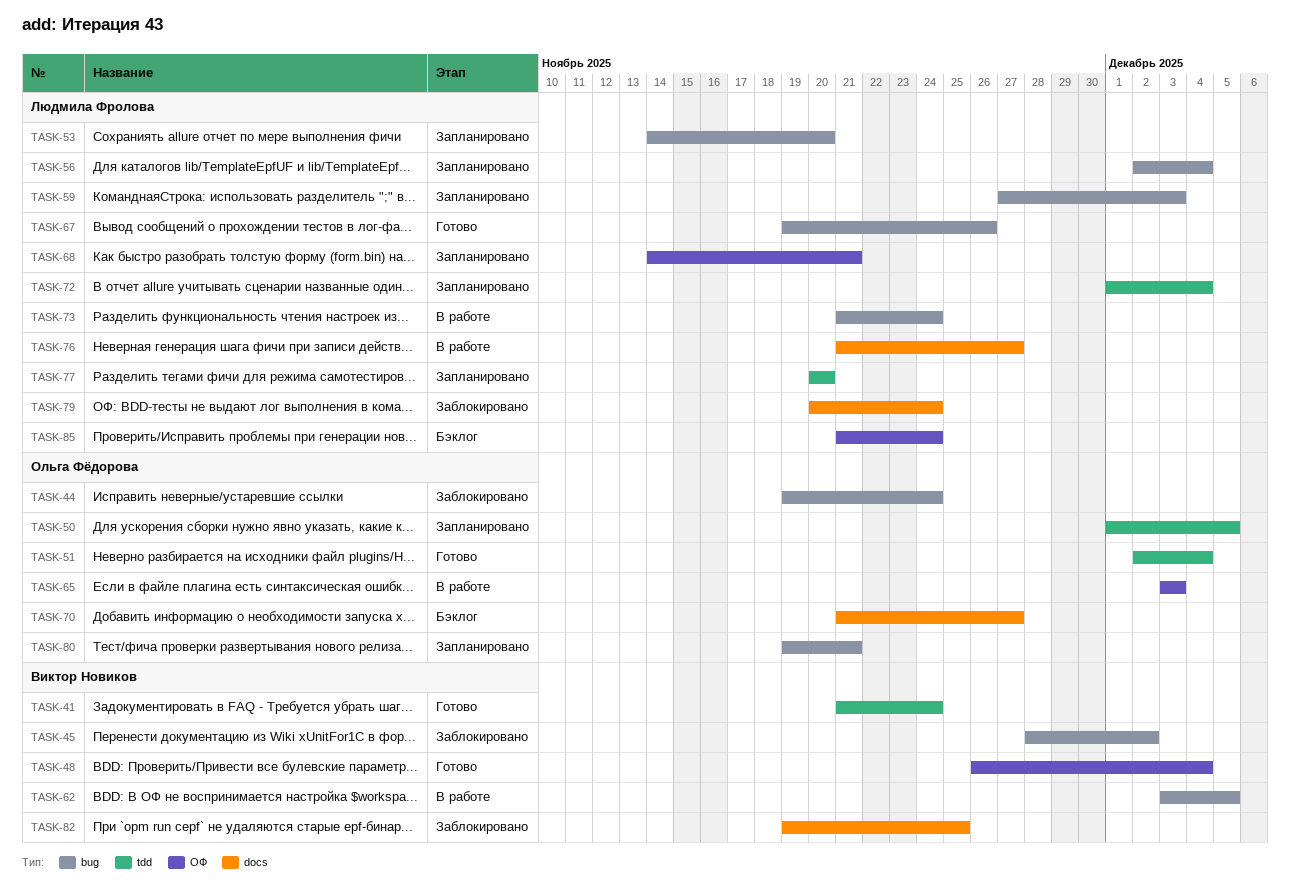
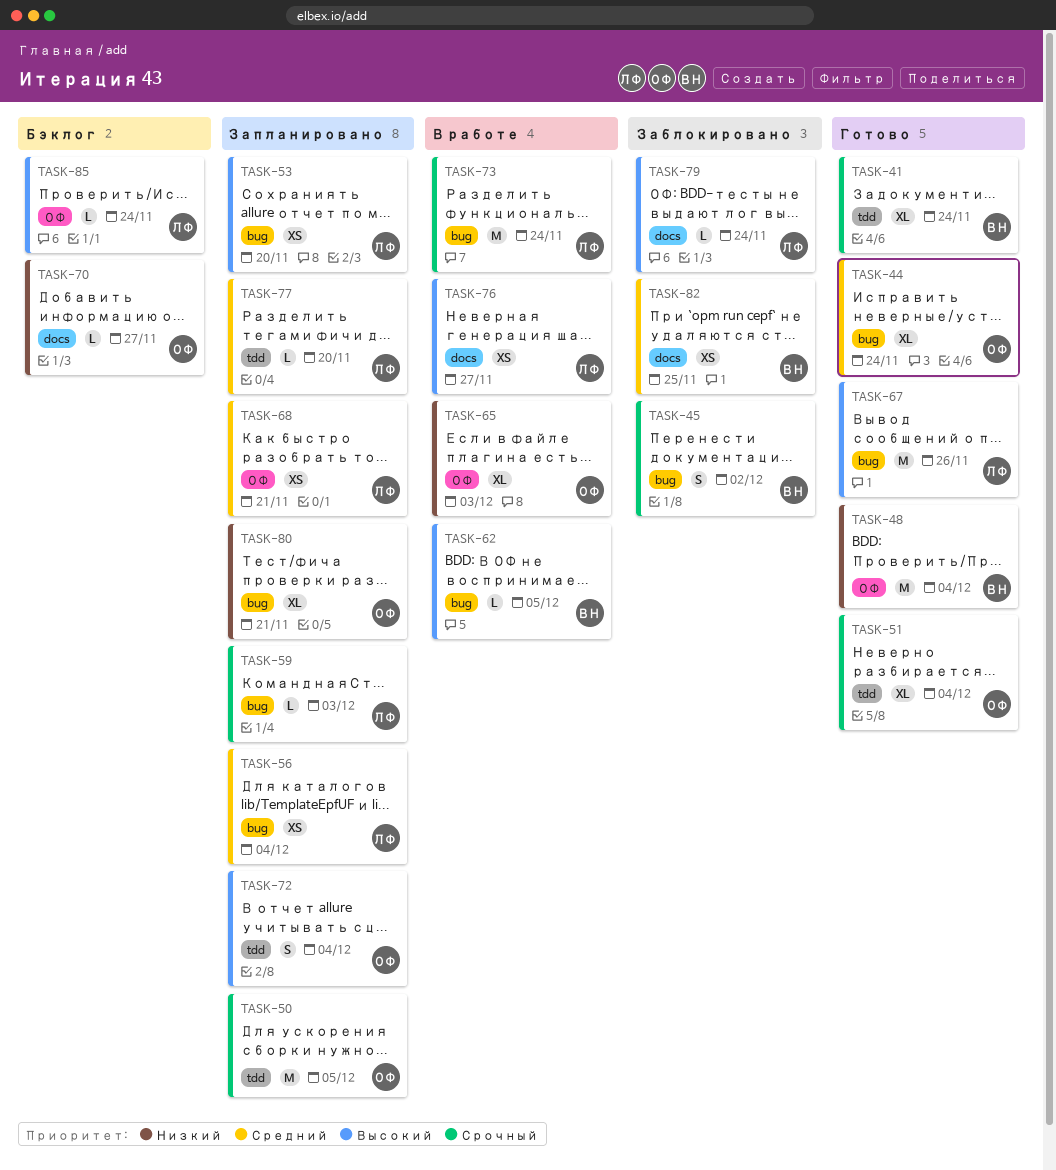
TASK-44, status: Заблокировано -> Готово
TASK-72, owner: Людмила Фролова -> Ольга Фёдорова

